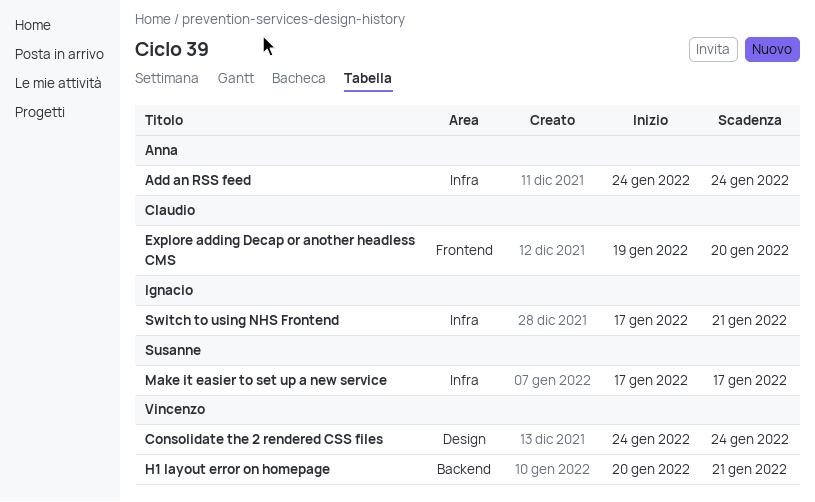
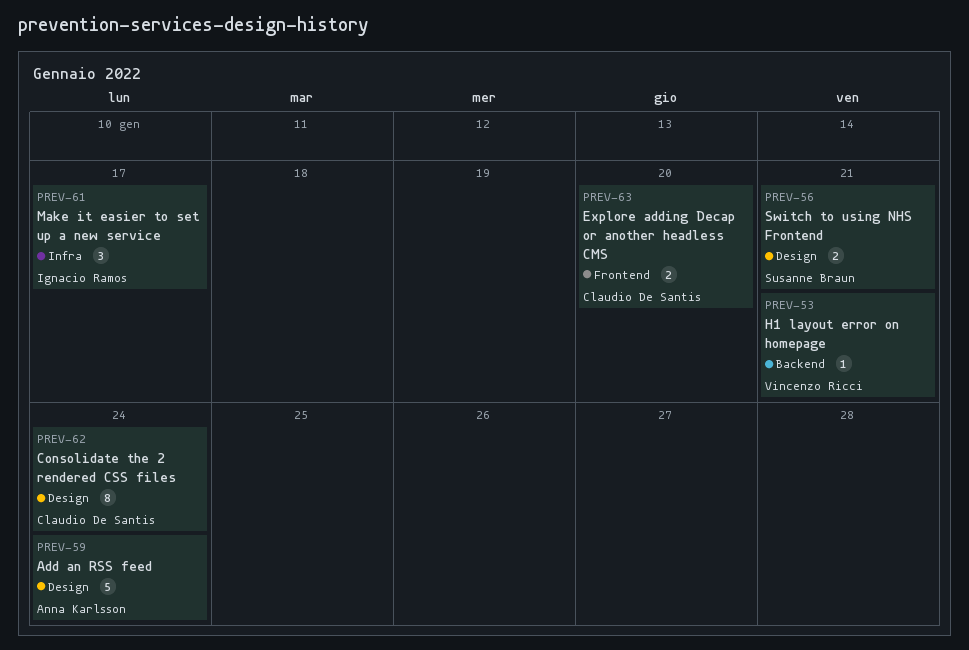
Add an RSS feed, label: Infra -> Design
Consolidate the 2 rendered CSS files, owner: Vincenzo Ricci -> Claudio De Santis
Make it easier to set up a new service, owner: Susanne Braun -> Ignacio Ramos
Switch to using NHS Frontend, owner: Ignacio Ramos -> Susanne Braun
Switch to using NHS Frontend, label: Infra -> Design

